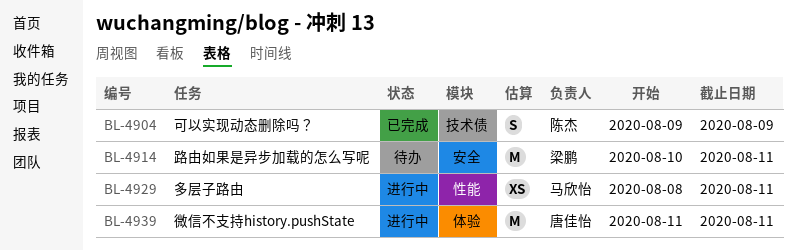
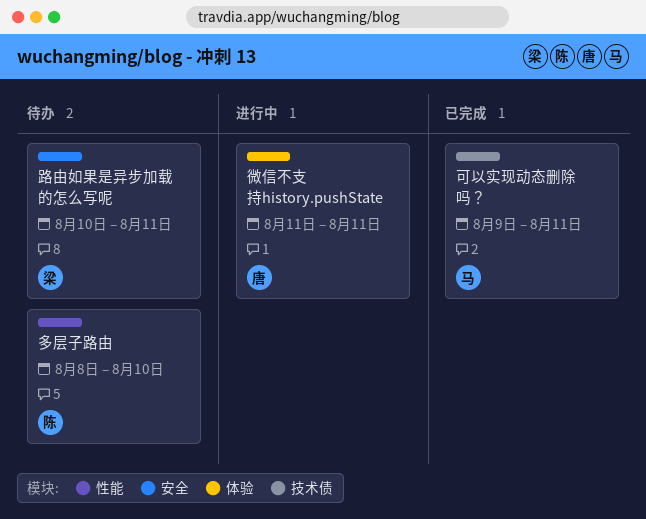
可以实现动态删除吗？, owner: 陈杰 -> 马欣怡
可以实现动态删除吗？, due: Aug 9 -> Aug 11
多层子路由, status: 进行中 -> 待办
多层子路由, owner: 马欣怡 -> 陈杰
多层子路由, due: Aug 11 -> Aug 10

